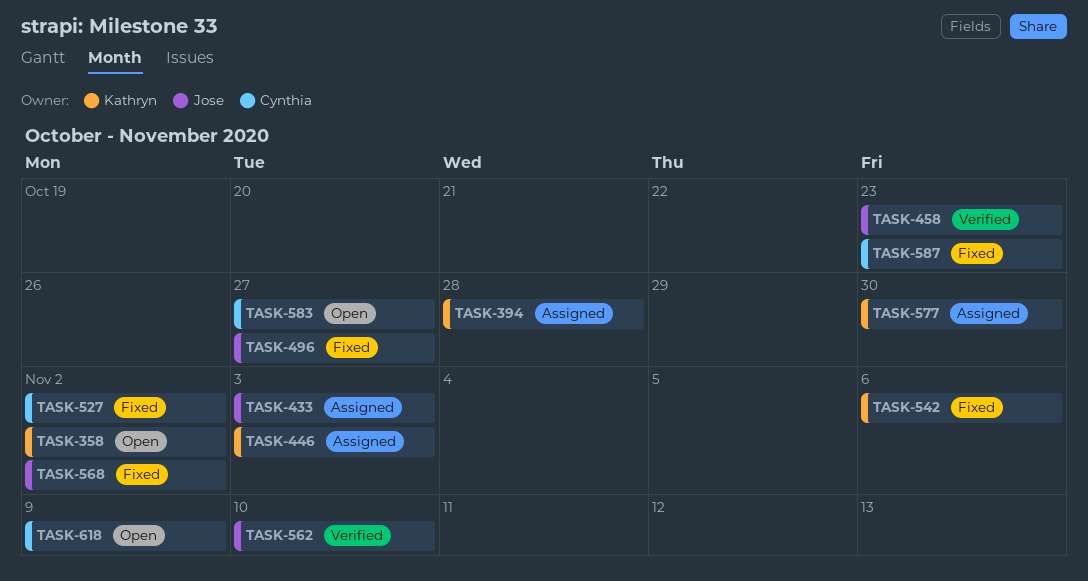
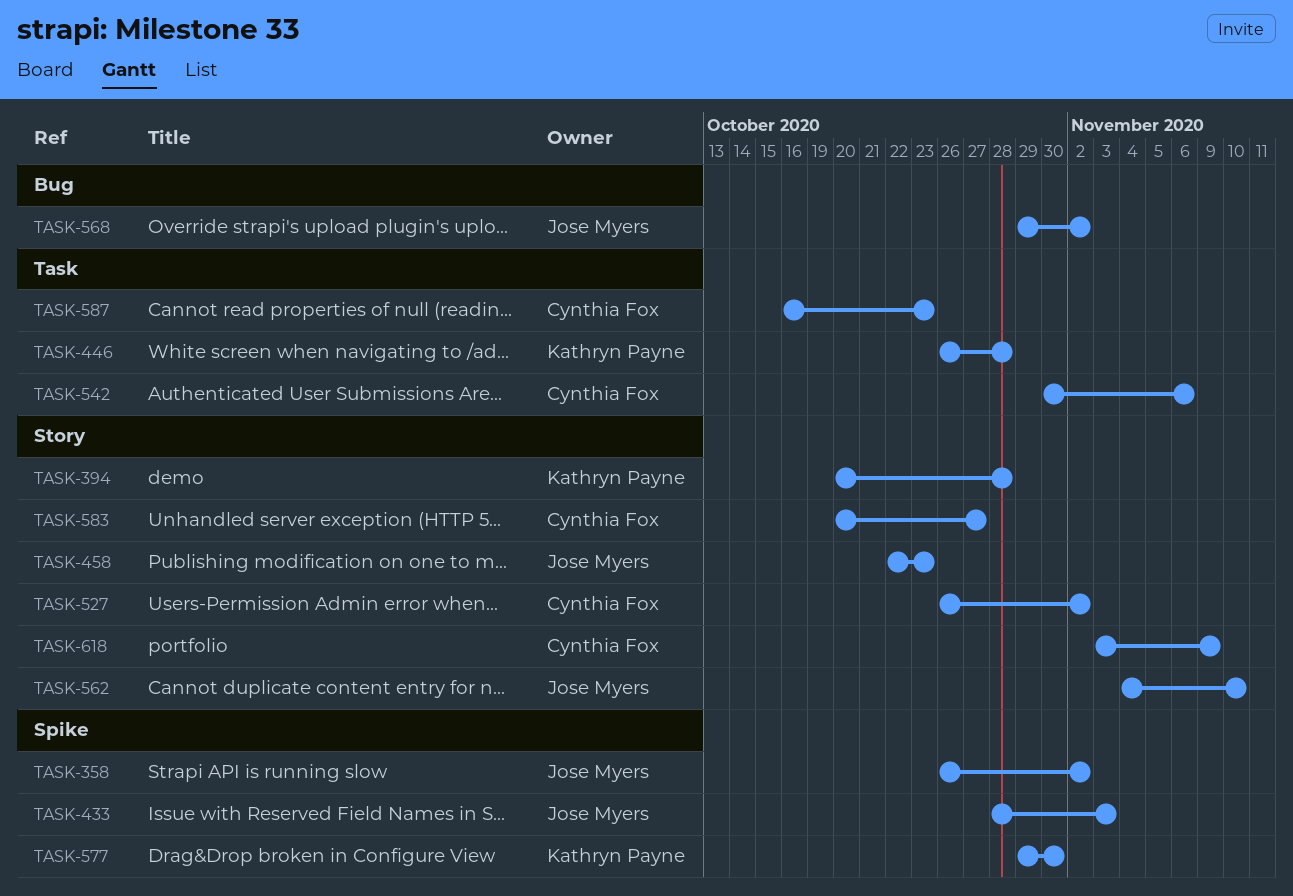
TASK-358, owner: Kathryn Payne -> Jose Myers
TASK-446, due: Nov 3 -> Oct 28
TASK-496: present -> none
TASK-542, owner: Kathryn Payne -> Cynthia Fox

